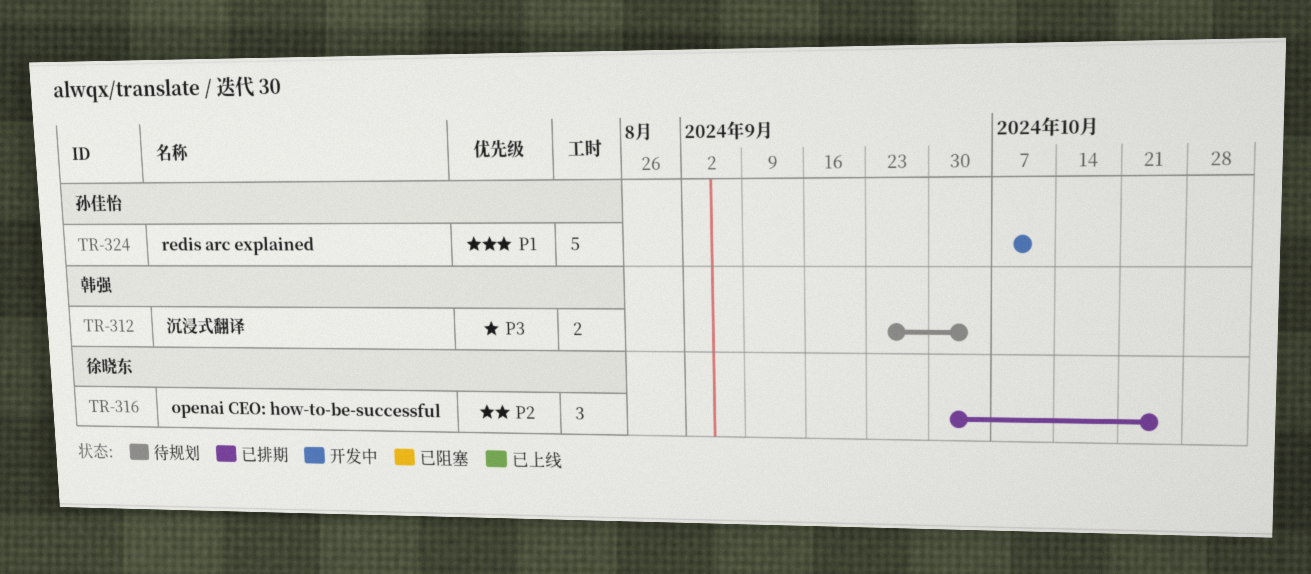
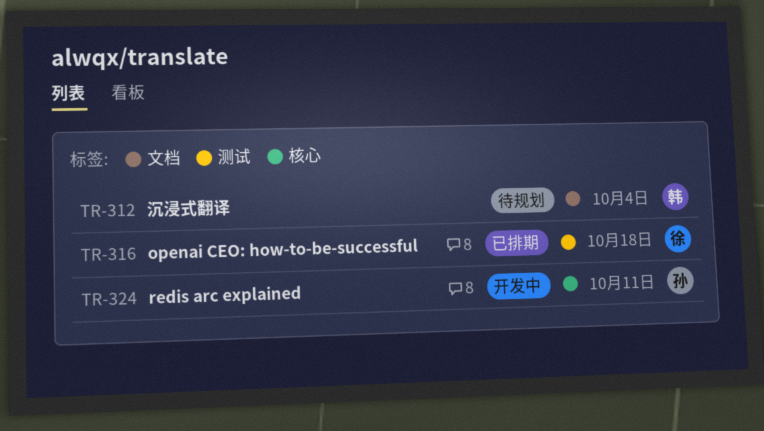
TR-316, due: Oct 25 -> Oct 18

